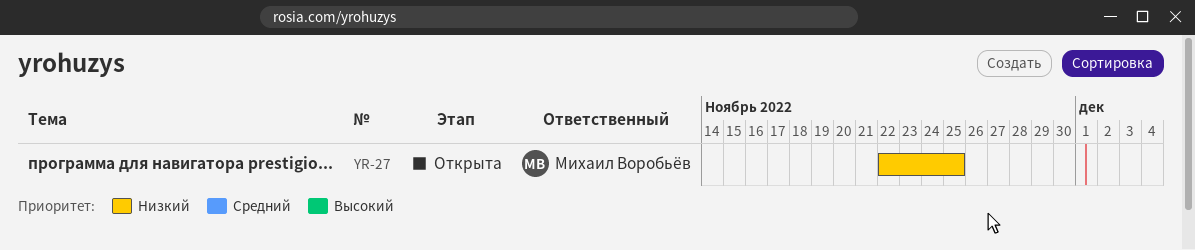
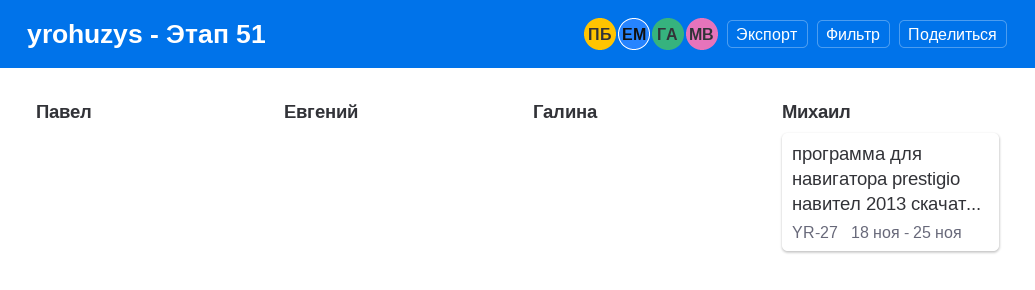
YR-27, start: Nov 22 -> Nov 18

